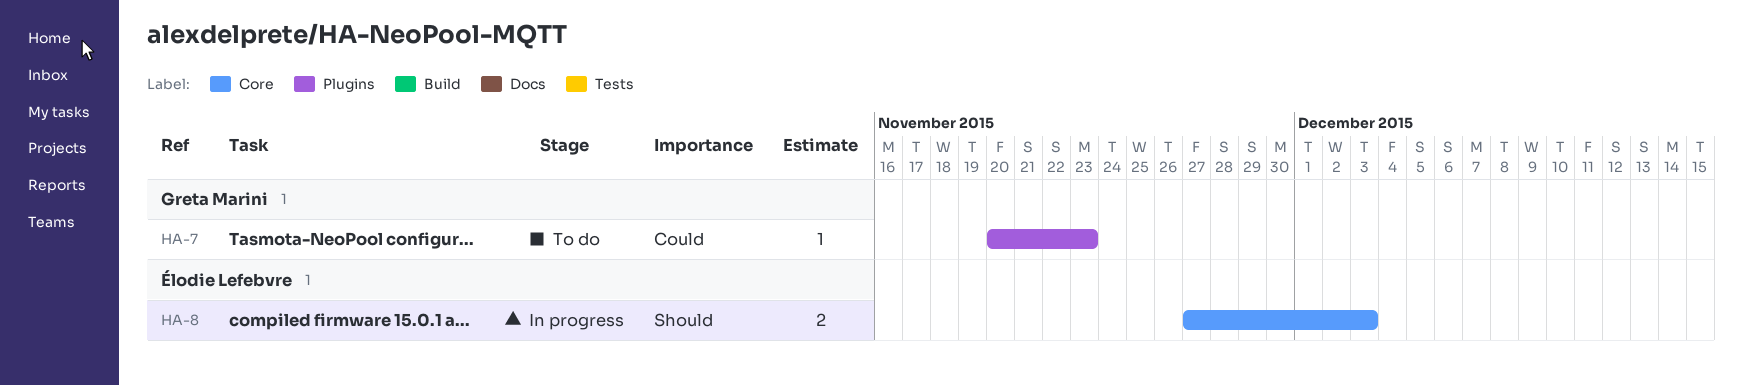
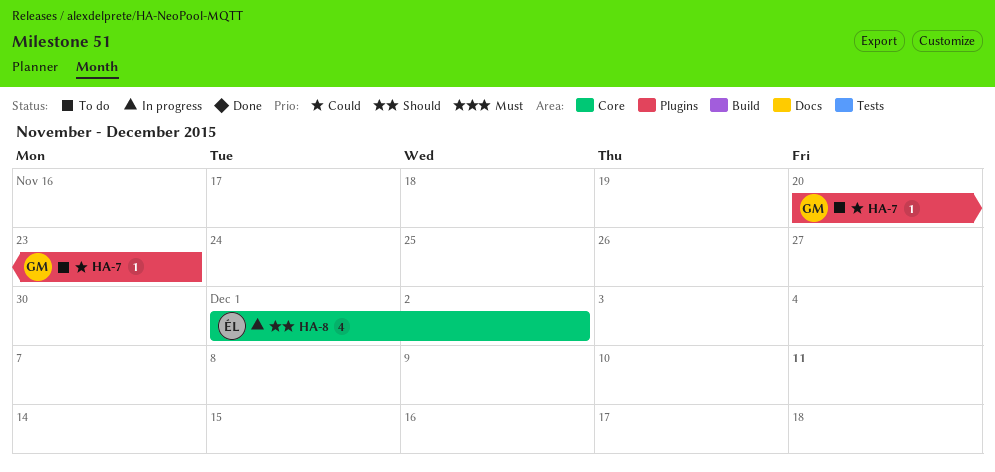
HA-8, estimate: 2 -> 4
HA-8, start: Nov 27 -> Dec 1
HA-8, due: Dec 3 -> Dec 2

